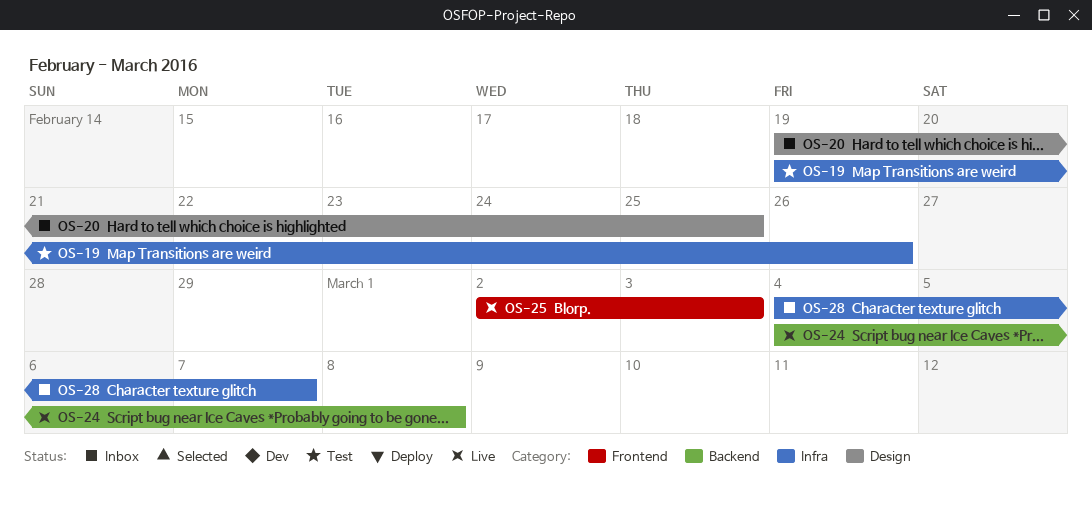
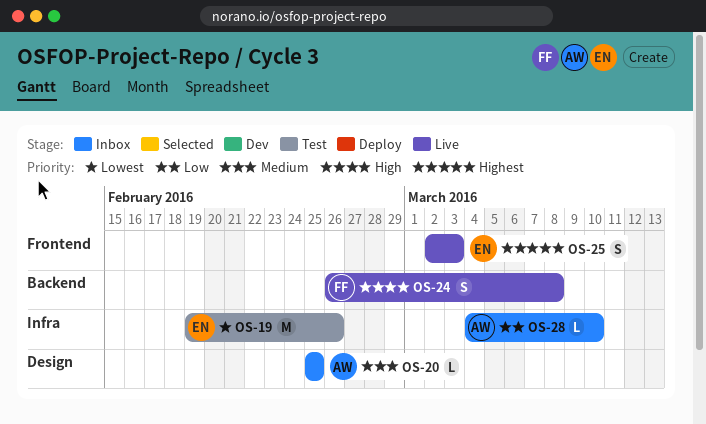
OS-20, start: Feb 19 -> Feb 25
OS-24, start: Mar 4 -> Feb 26
OS-28, due: Mar 7 -> Mar 10

